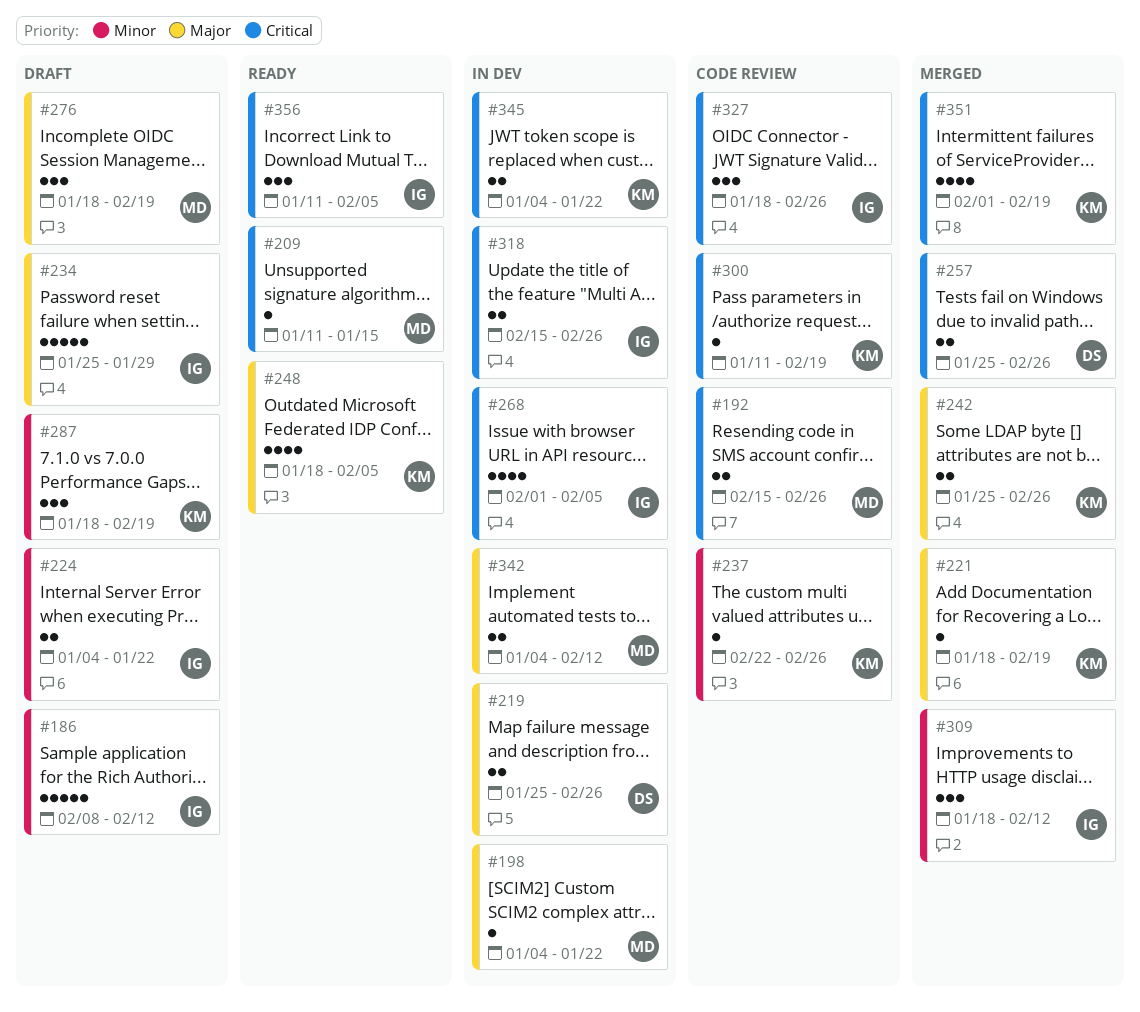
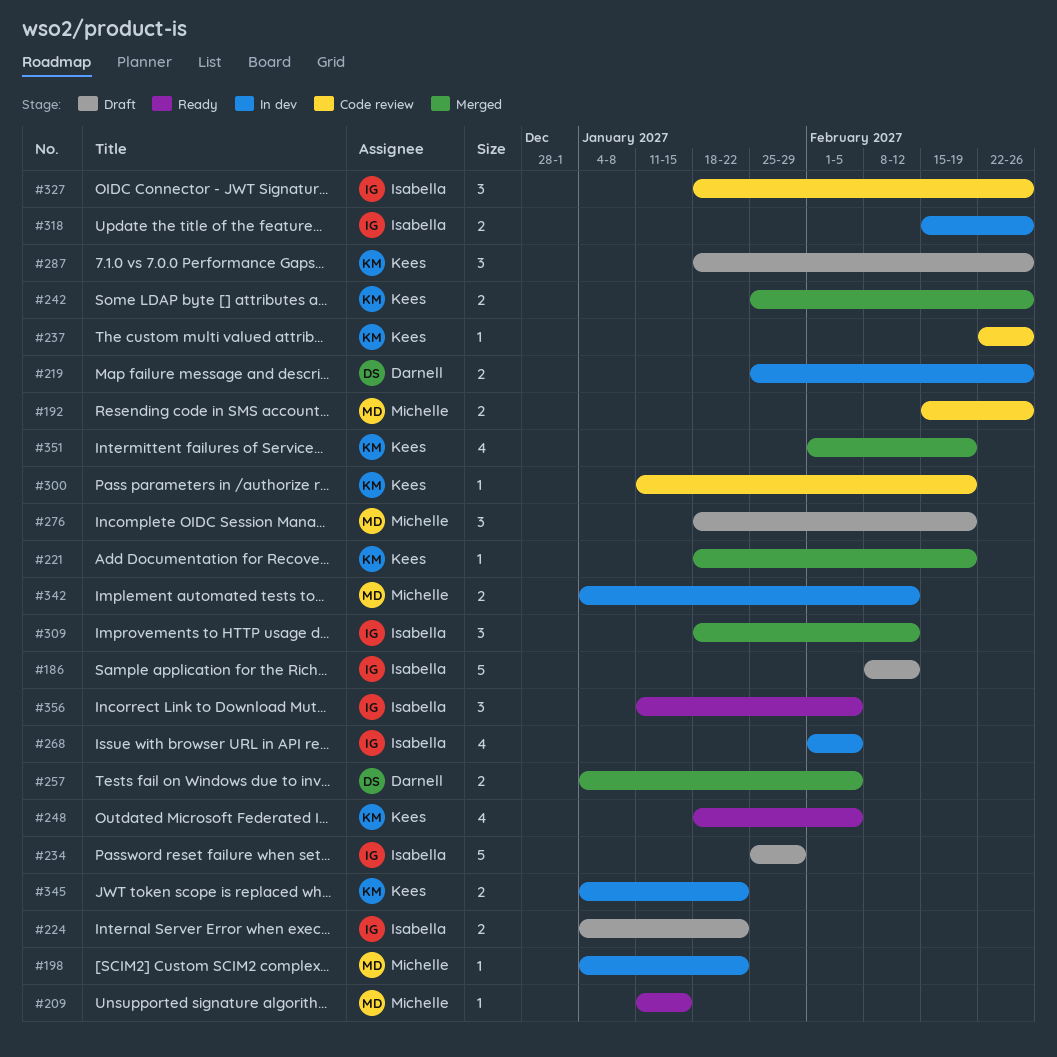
#257, start: Jan 25 -> Jan 4
#257, due: Feb 26 -> Feb 5
#287, due: Feb 19 -> Feb 26

